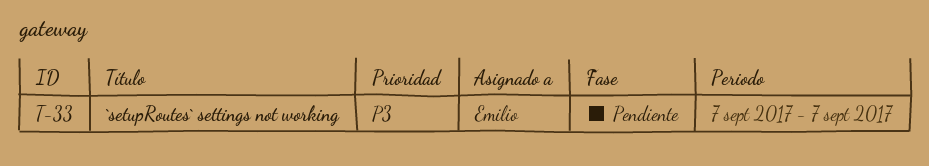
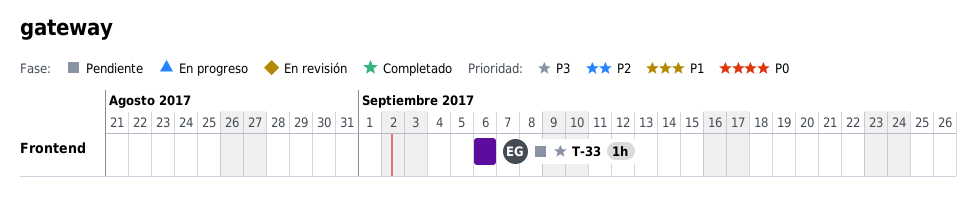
T-33, start: Sep 7 -> Sep 6
T-33, due: Sep 7 -> Sep 6

